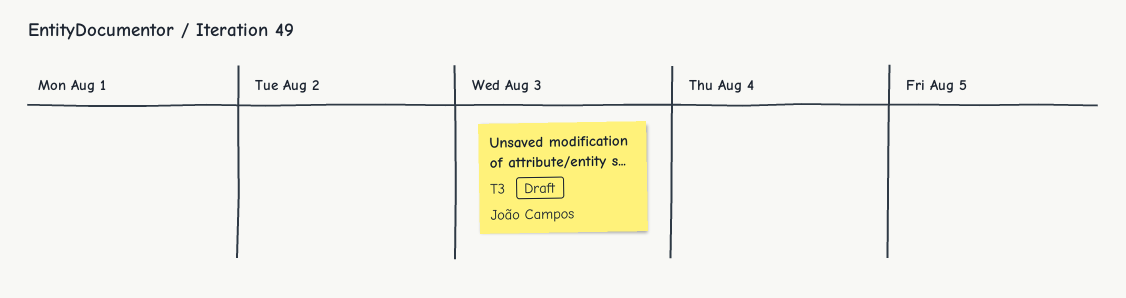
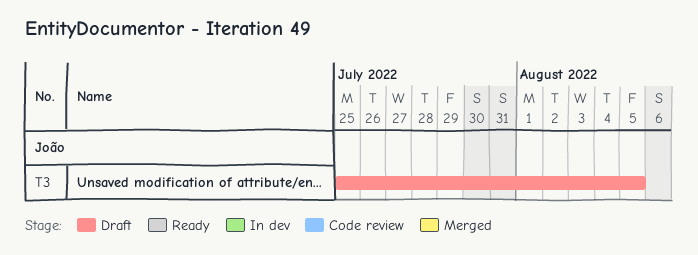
T3, due: Aug 3 -> Aug 5

